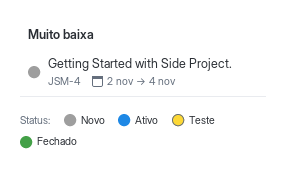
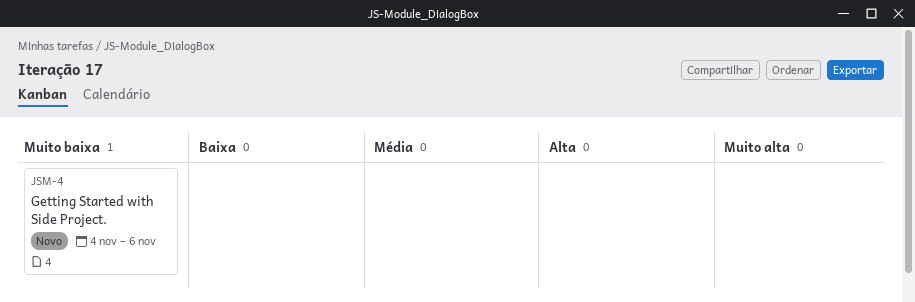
JSM-4, start: Nov 2 -> Nov 4
JSM-4, due: Nov 4 -> Nov 6

